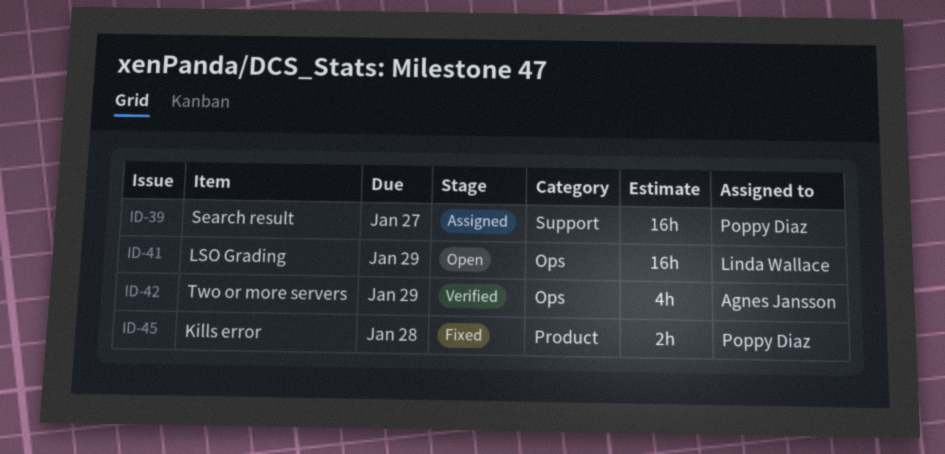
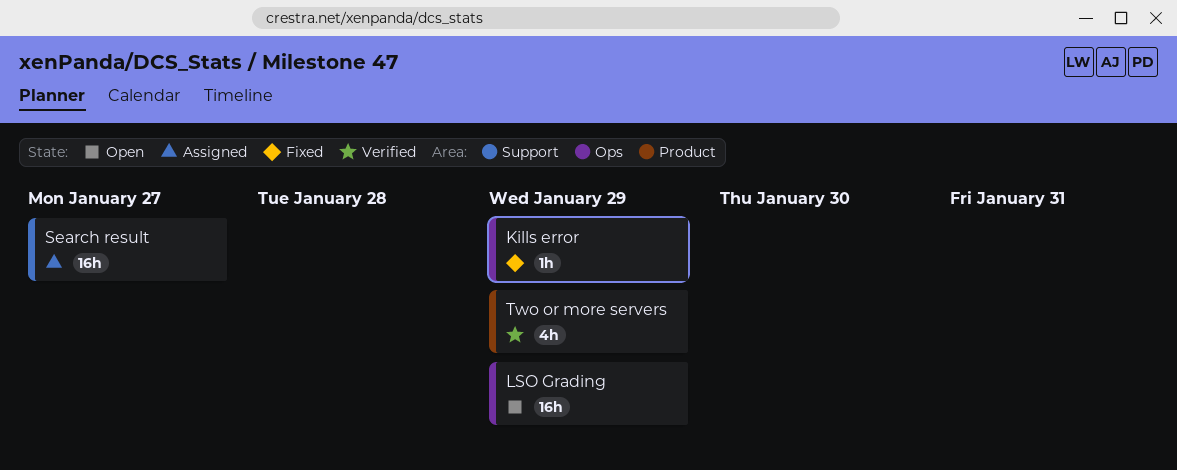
Kills error, label: Product -> Ops
Kills error, estimate: 2h -> 1h
Kills error, due: Jan 28 -> Jan 29
Two or more servers, label: Ops -> Product

